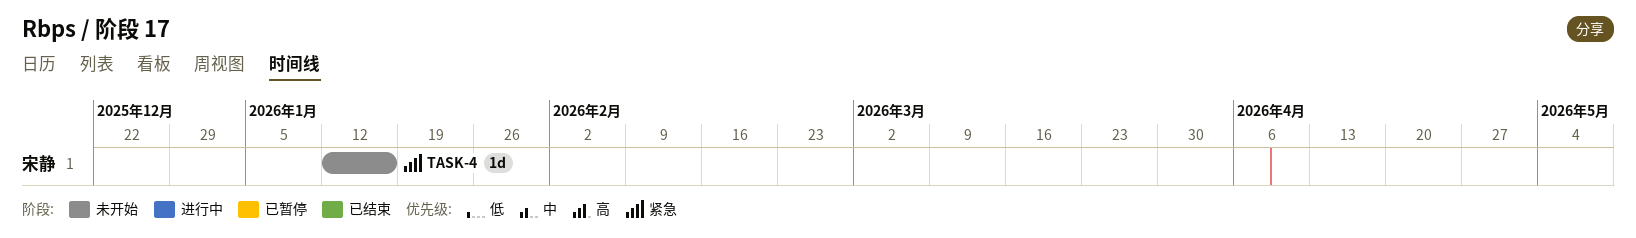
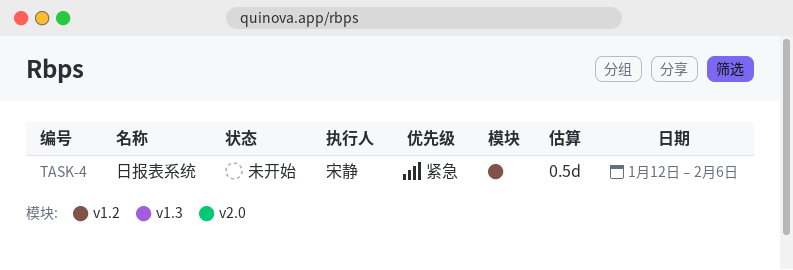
TASK-4, estimate: 1d -> 0.5d
TASK-4, due: Jan 16 -> Feb 6

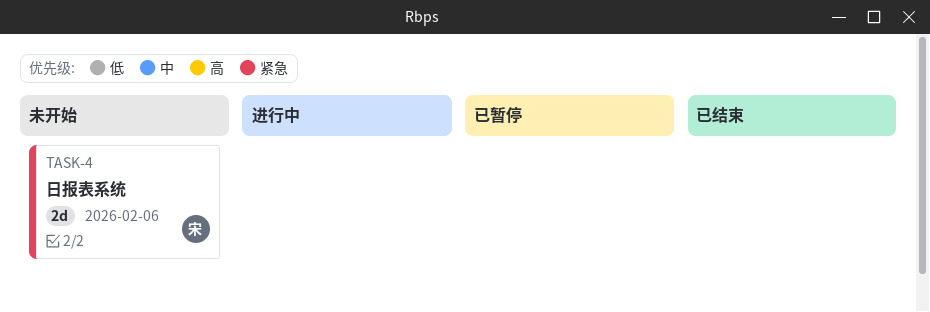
TASK-4, estimate: 0.5d -> 2d

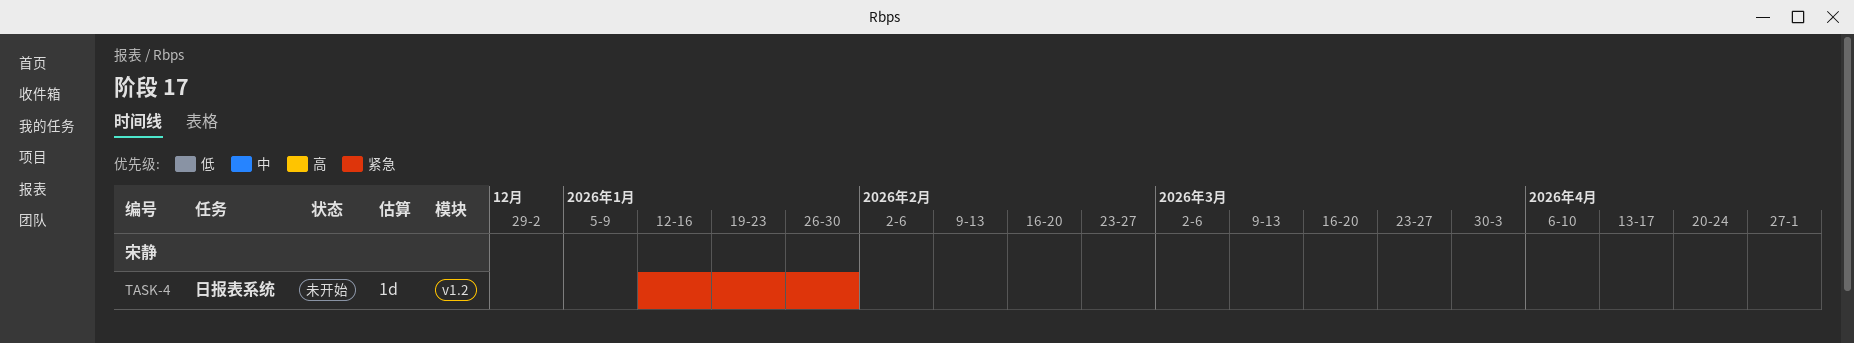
TASK-4, estimate: 2d -> 1d
TASK-4, due: Feb 6 -> Jan 30

